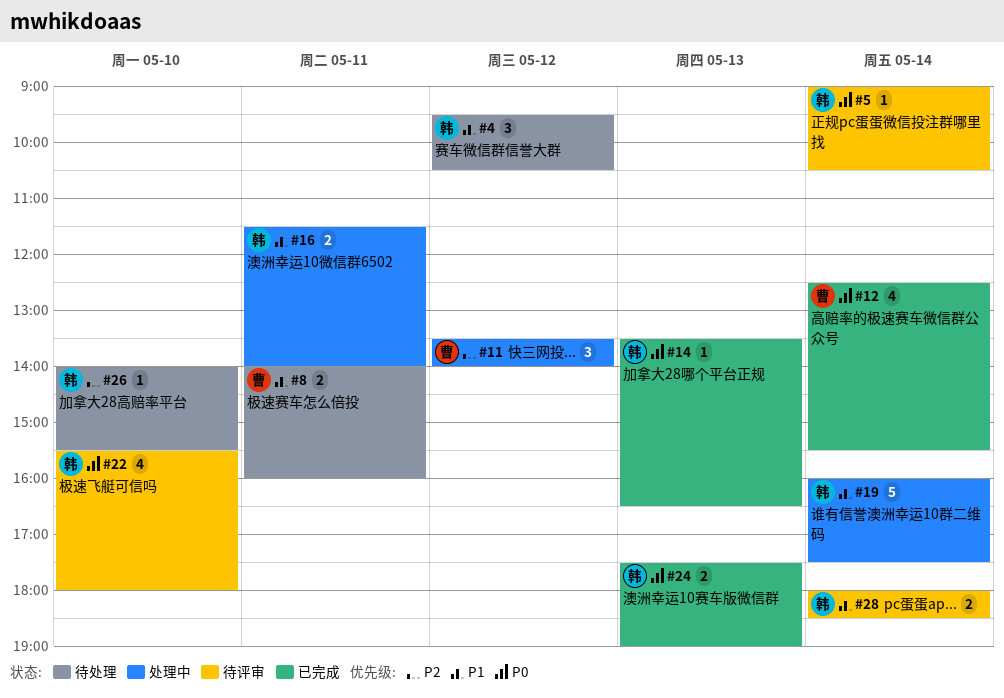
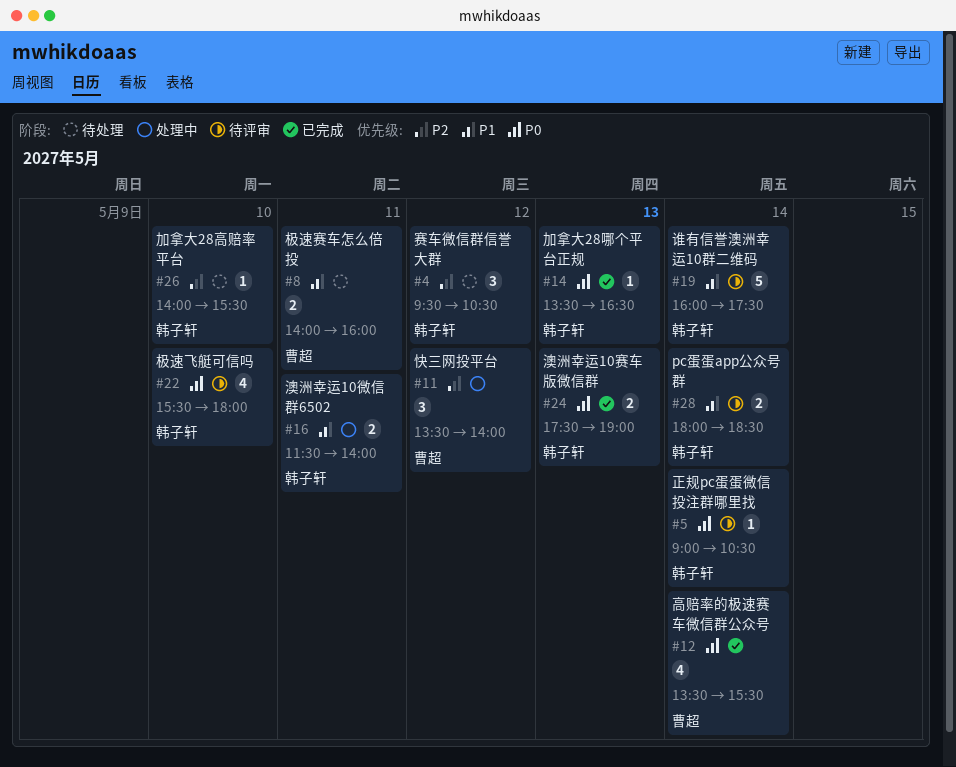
#4, priority: P1 -> P2
#12, begins: 12:30 -> 13:30
#19, status: 处理中 -> 待评审

